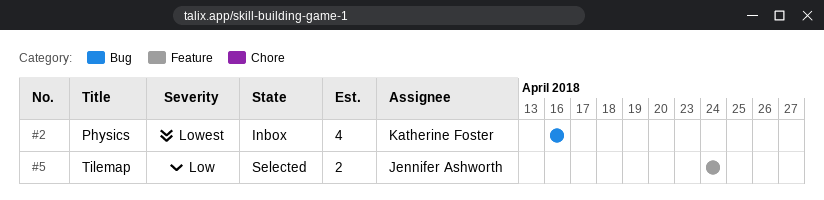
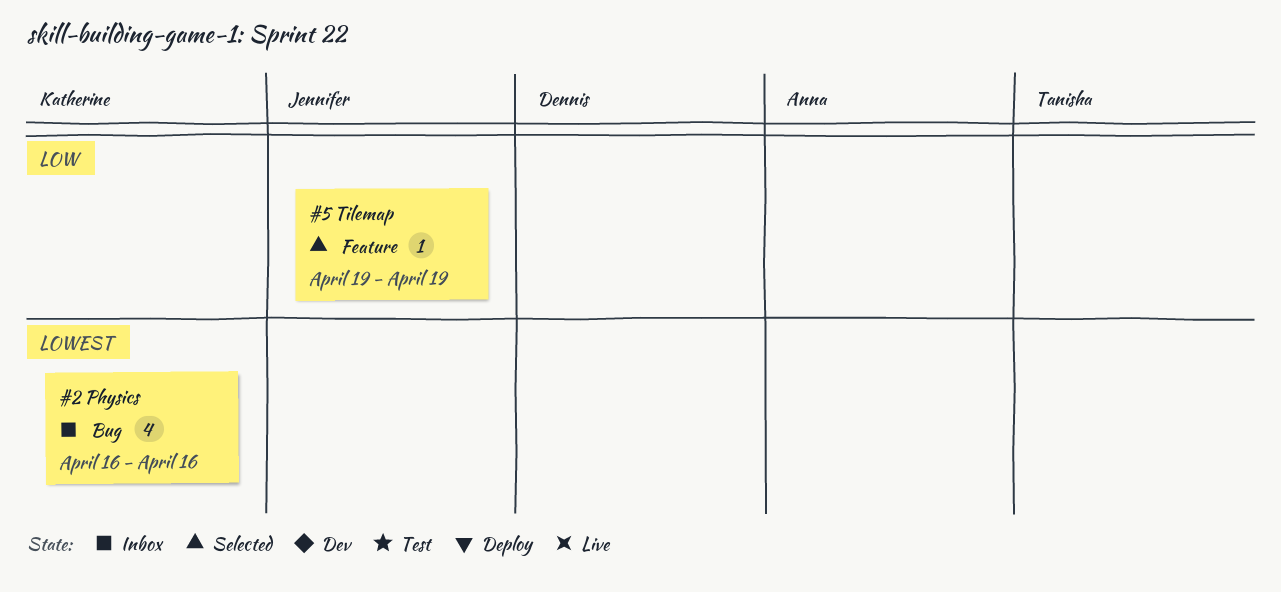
#5, estimate: 2 -> 1
#5, start: Apr 24 -> Apr 19
#5, due: Apr 24 -> Apr 19

